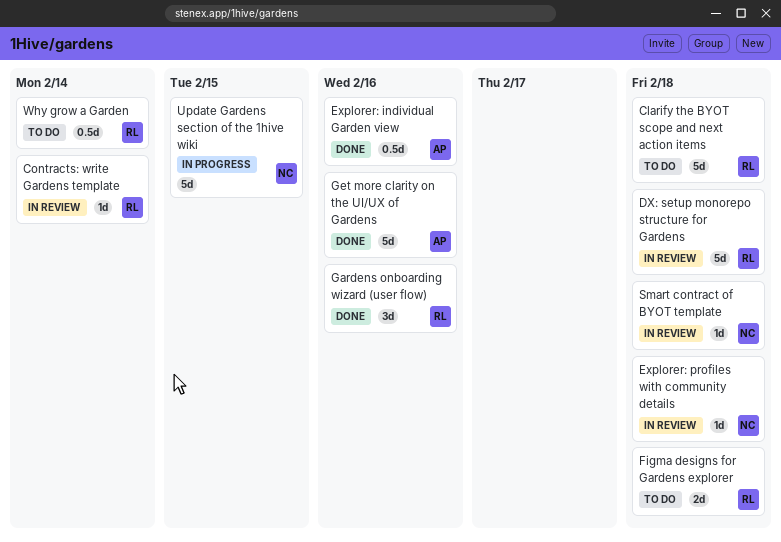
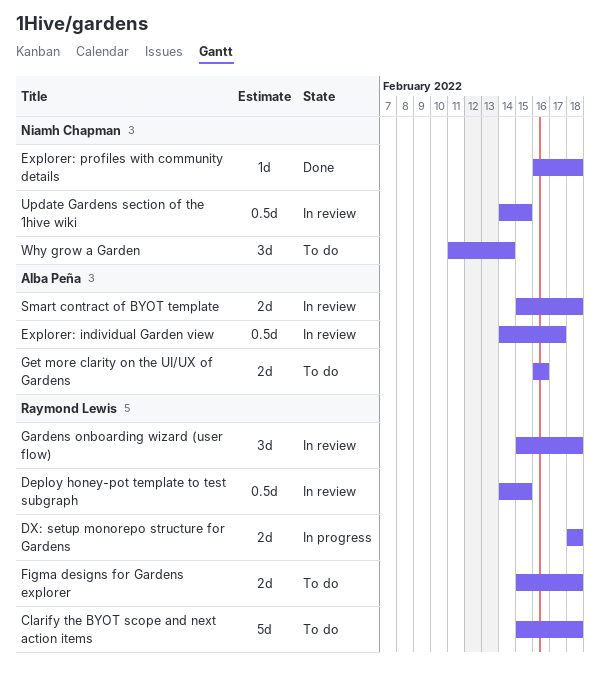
Contracts: write Gardens template: present -> none
Deploy honey-pot template to test subgraph: none -> present
DX: setup monorepo structure for Gardens, status: In review -> In progress
DX: setup monorepo structure for Gardens, estimate: 5d -> 2d
Explorer: individual Garden view, status: Done -> In review
Explorer: individual Garden view, due: Feb 16 -> Feb 17
Explorer: profiles with community details, status: In review -> Done
Gardens onboarding wizard (user flow), status: Done -> In review
Gardens onboarding wizard (user flow), due: Feb 16 -> Feb 18
Get more clarity on the UI/UX of Gardens, status: Done -> To do
Get more clarity on the UI/UX of Gardens, estimate: 5d -> 2d
Smart contract of BYOT template, owner: Niamh Chapman -> Alba Peña
Smart contract of BYOT template, estimate: 1d -> 2d
Update Gardens section of the 1hive wiki, status: In progress -> In review
Update Gardens section of the 1hive wiki, estimate: 5d -> 0.5d
Why grow a Garden, owner: Raymond Lewis -> Niamh Chapman
Why grow a Garden, estimate: 0.5d -> 3d

